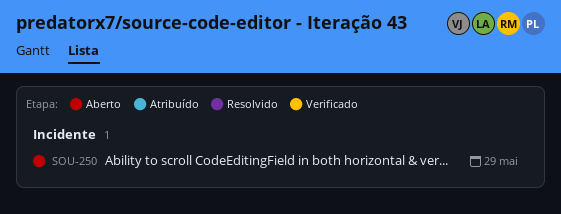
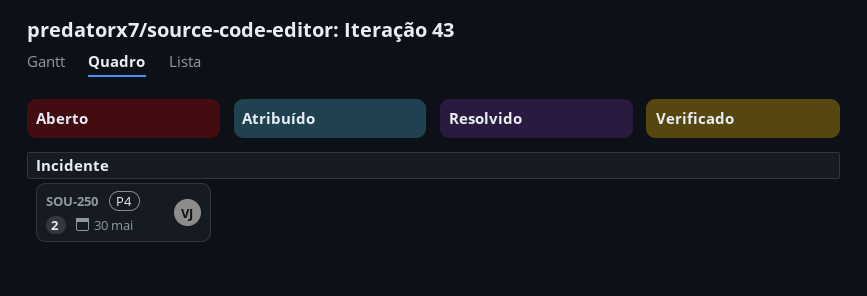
SOU-250, due: May 29 -> May 30

